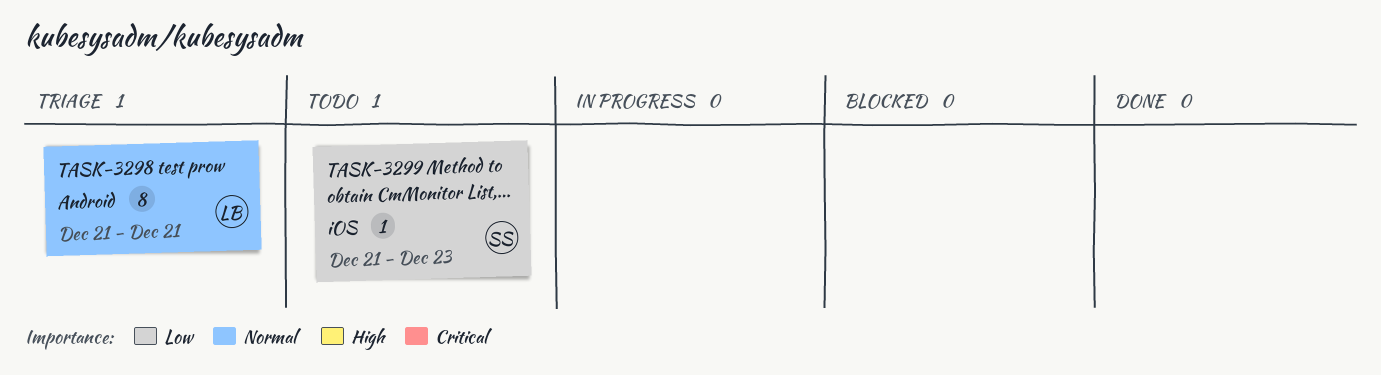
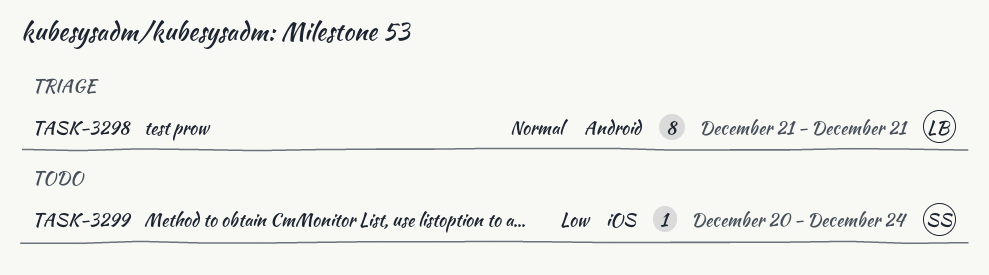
TASK-3299, start: Dec 21 -> Dec 20
TASK-3299, due: Dec 23 -> Dec 24

